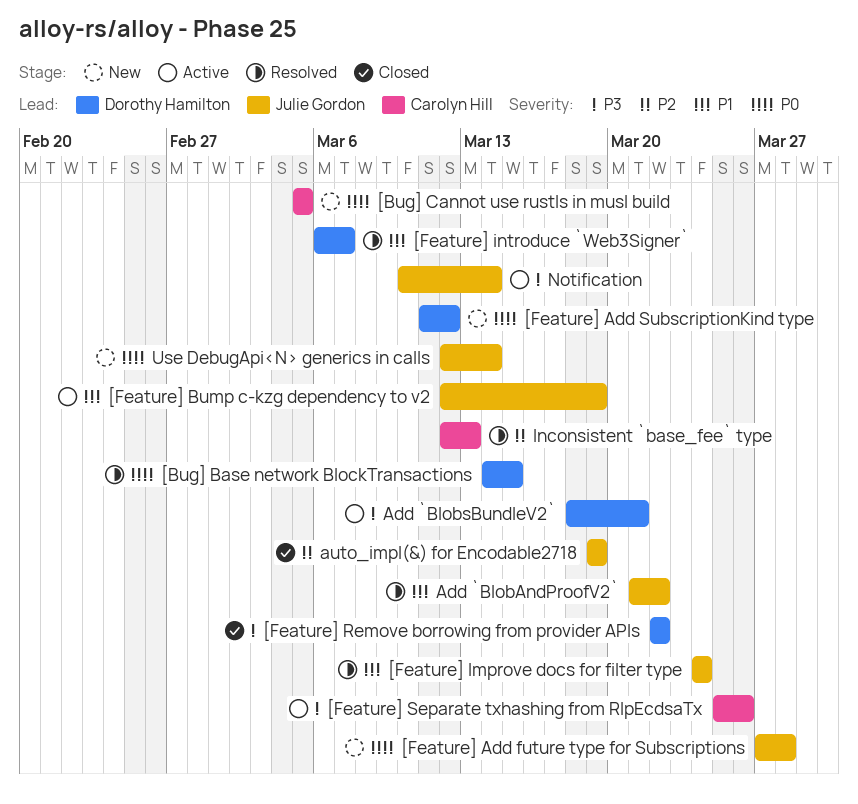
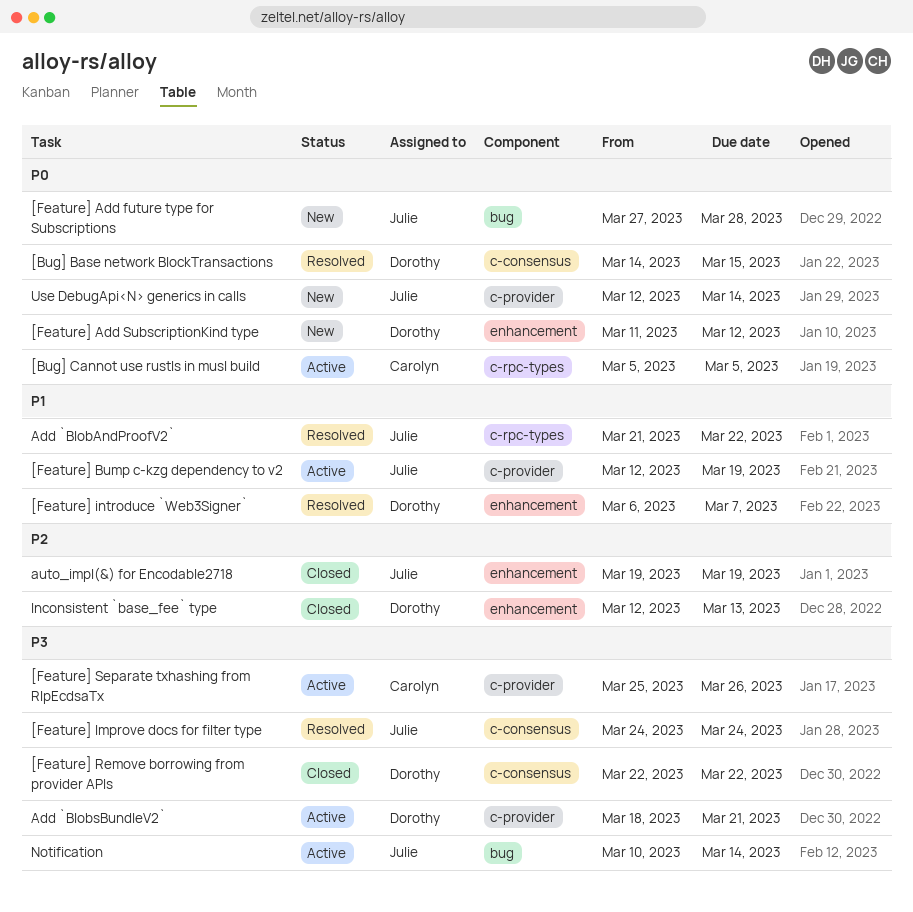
[Bug] Cannot use rustls in musl build, status: New -> Active
[Feature] Improve docs for filter type, priority: P1 -> P3
Inconsistent `base_fee` type, status: Resolved -> Closed
Inconsistent `base_fee` type, owner: Carolyn Hill -> Dorothy Hamilton

